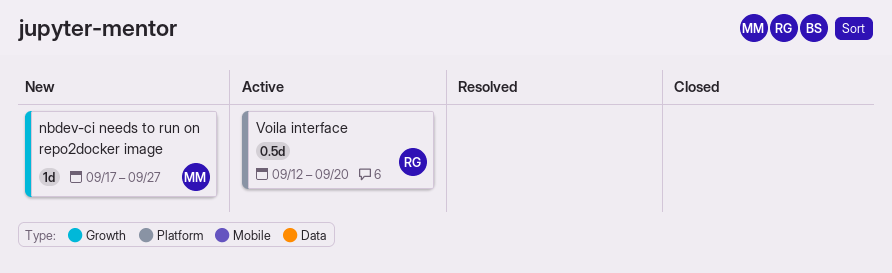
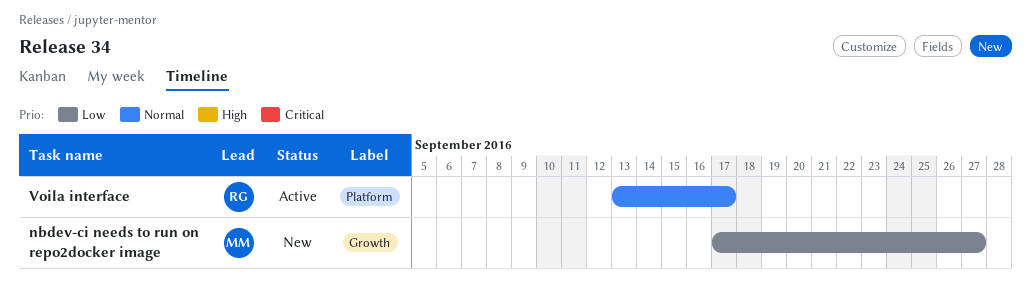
Voila interface, start: Sep 12 -> Sep 13
Voila interface, due: Sep 20 -> Sep 17

